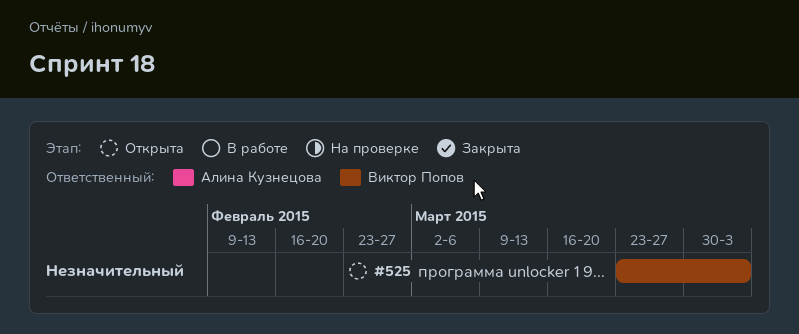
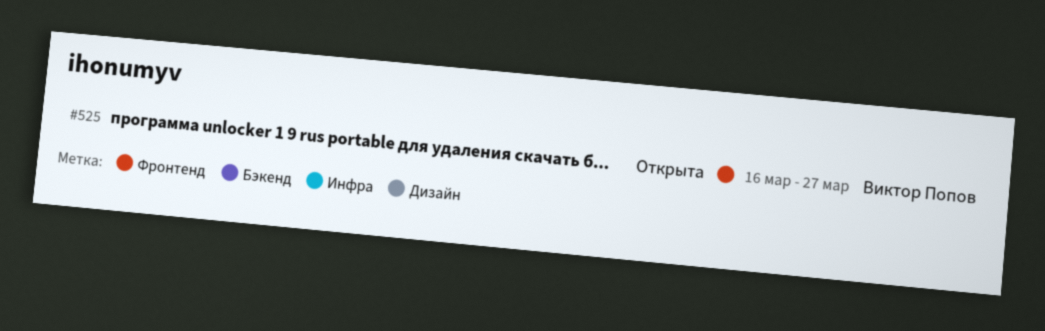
#525, start: Mar 23 -> Mar 16
#525, due: Apr 3 -> Mar 27

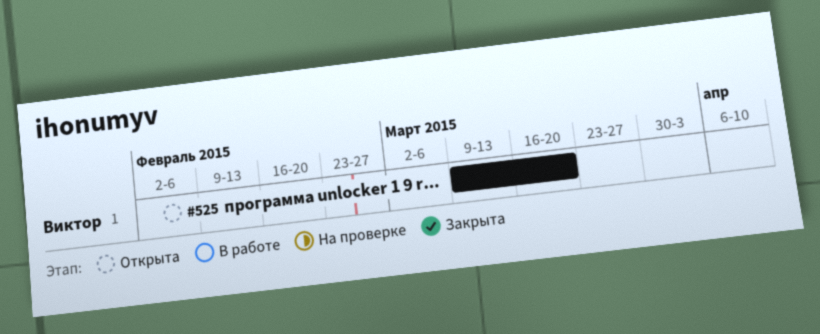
#525, start: Mar 16 -> Mar 9
#525, due: Mar 27 -> Mar 20

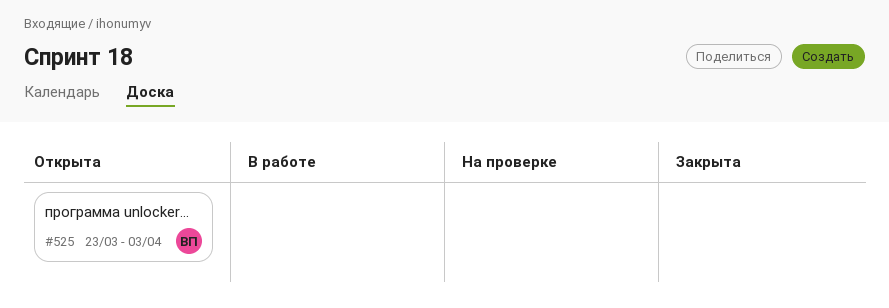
#525, start: Mar 9 -> Mar 23
#525, due: Mar 20 -> Apr 3

